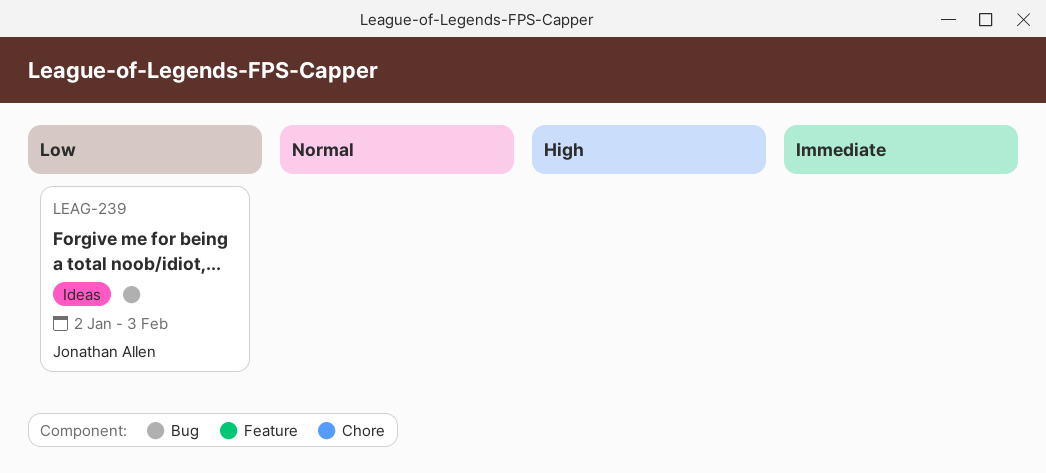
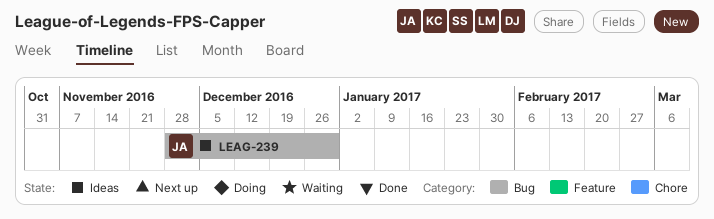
LEAG-239, start: Jan 2 -> Nov 28
LEAG-239, due: Feb 3 -> Dec 30

